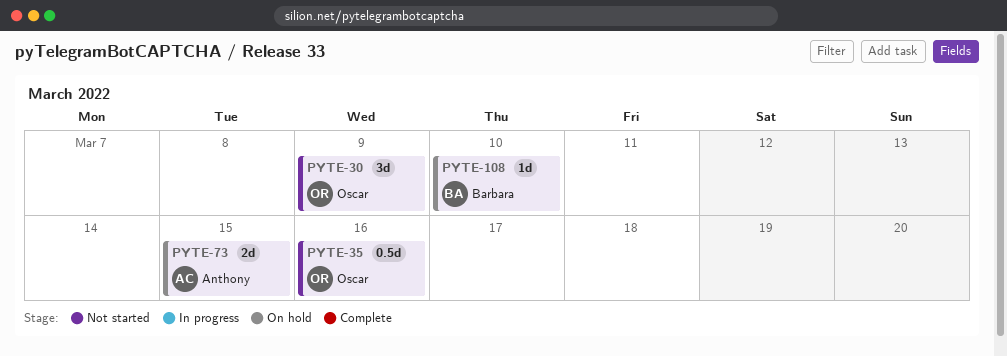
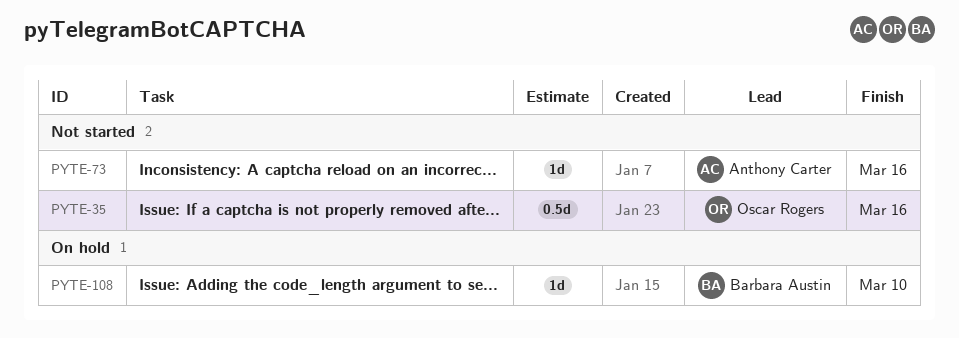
PYTE-30: present -> none
PYTE-73, status: On hold -> Not started
PYTE-73, estimate: 2d -> 1d
PYTE-73, due: Mar 15 -> Mar 16

